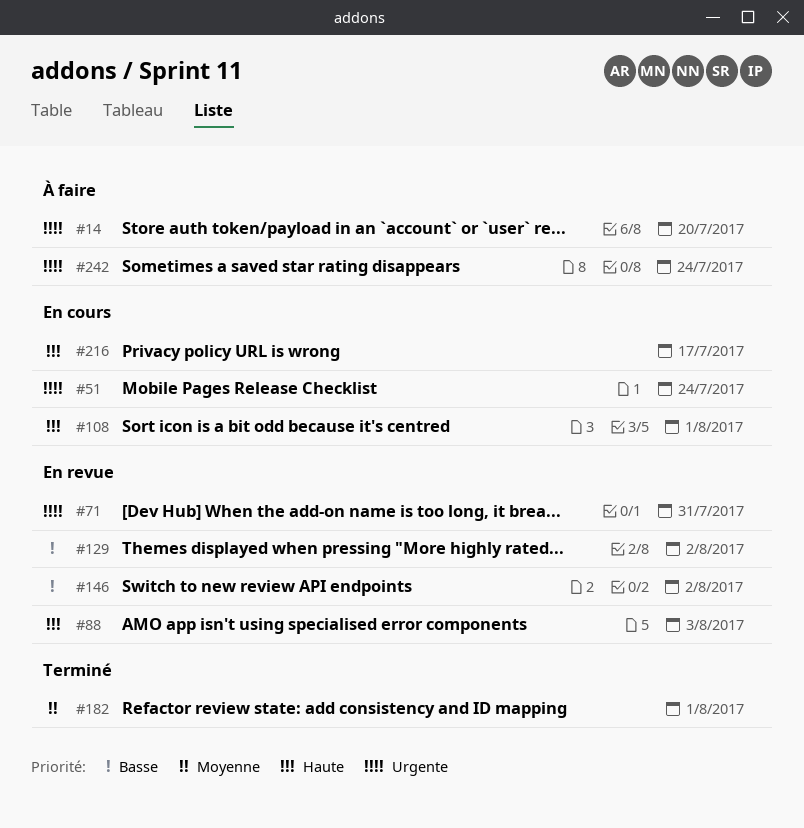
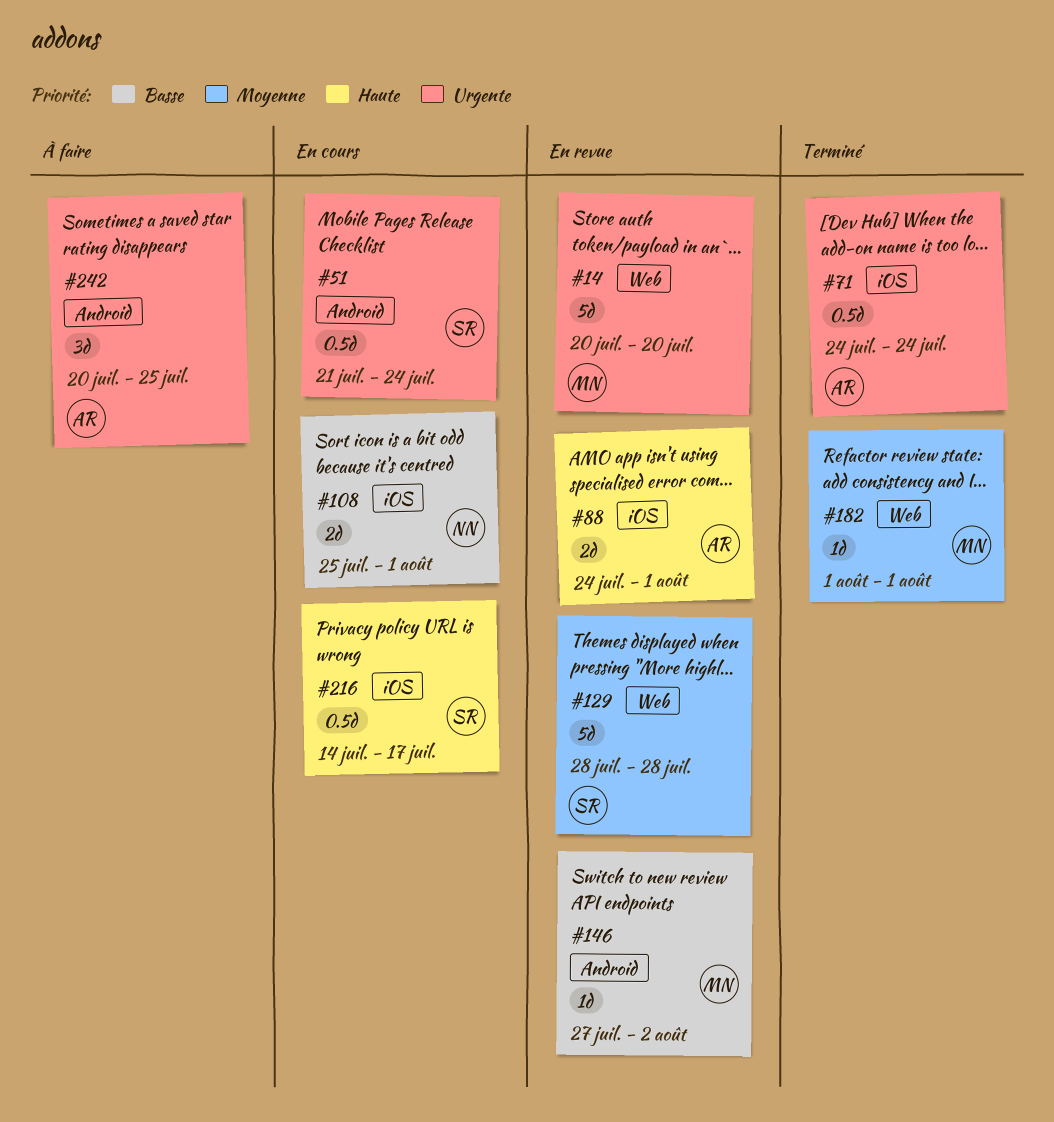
#14, status: À faire -> En revue
#71, status: En revue -> Terminé
#71, due: Jul 31 -> Jul 24
#88, due: Aug 3 -> Aug 1
#108, priority: Haute -> Basse
#129, priority: Basse -> Moyenne
#129, due: Aug 2 -> Jul 28
#242, due: Jul 24 -> Jul 25

